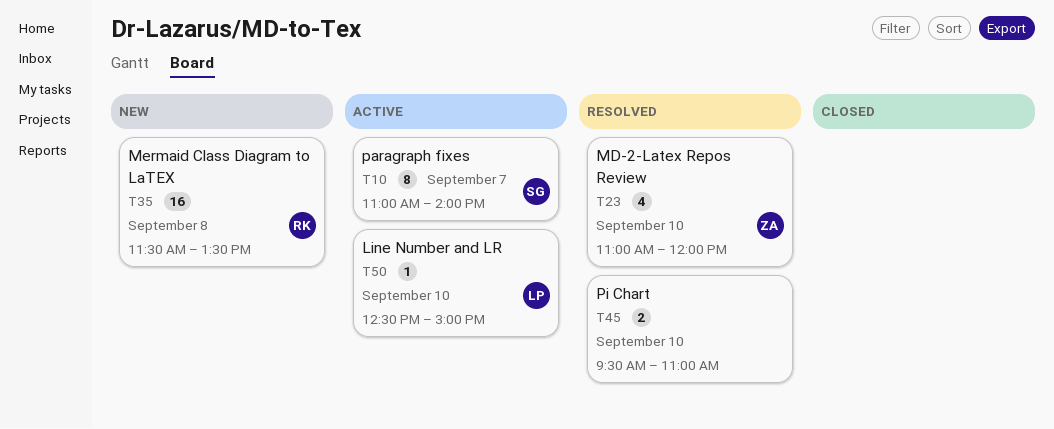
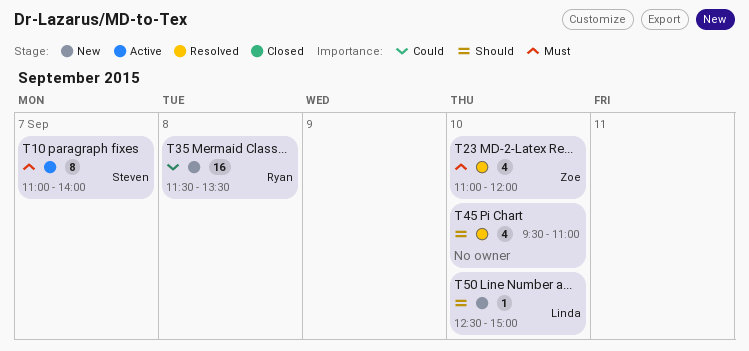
T45, estimate: 2 -> 4
T50, status: Active -> New

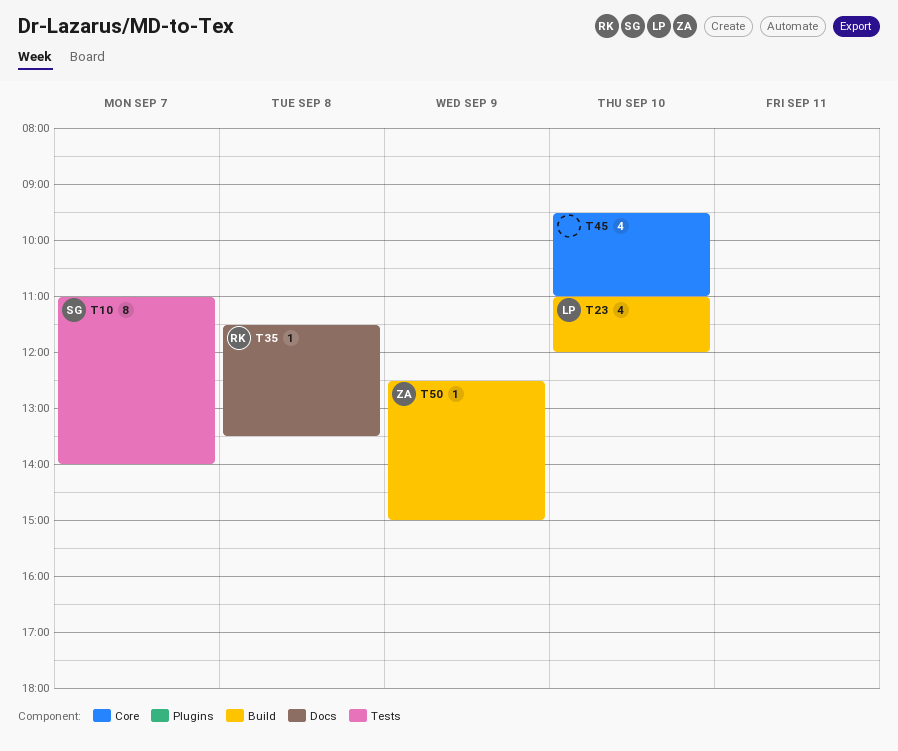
T23, owner: Zoe -> Linda
T35, estimate: 16 -> 1
T50, owner: Linda -> Zoe
T50, day: Sep 10 -> Sep 9

